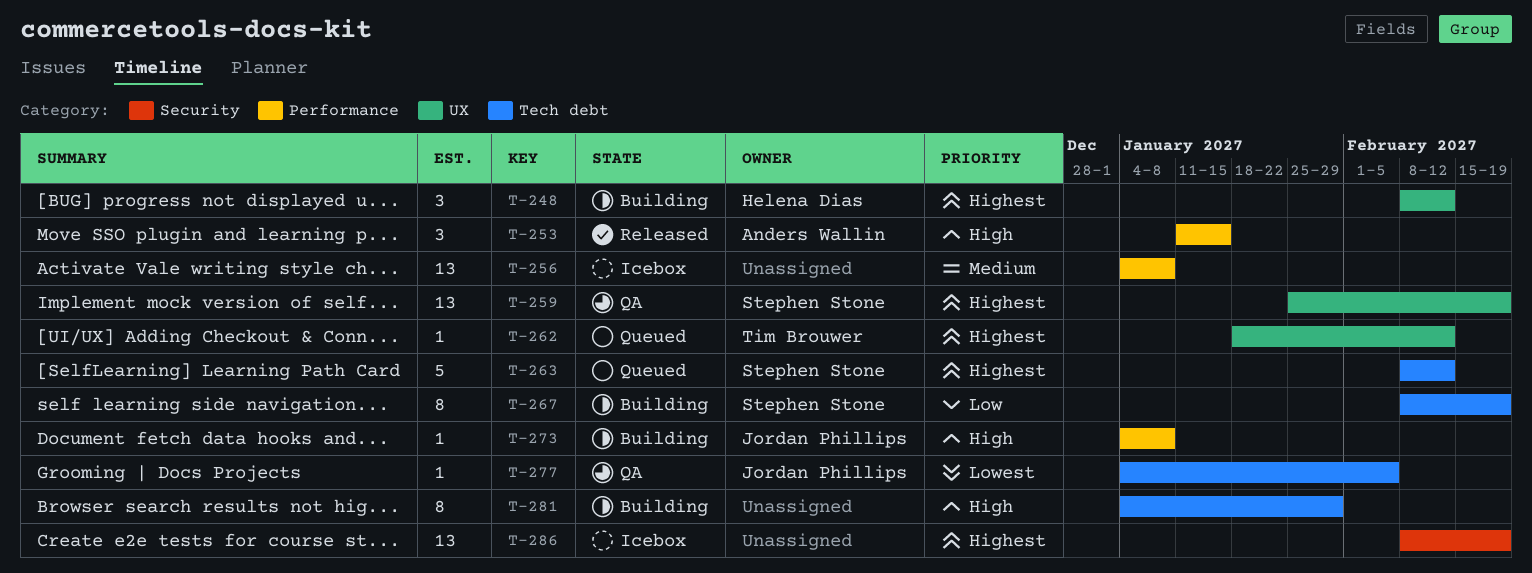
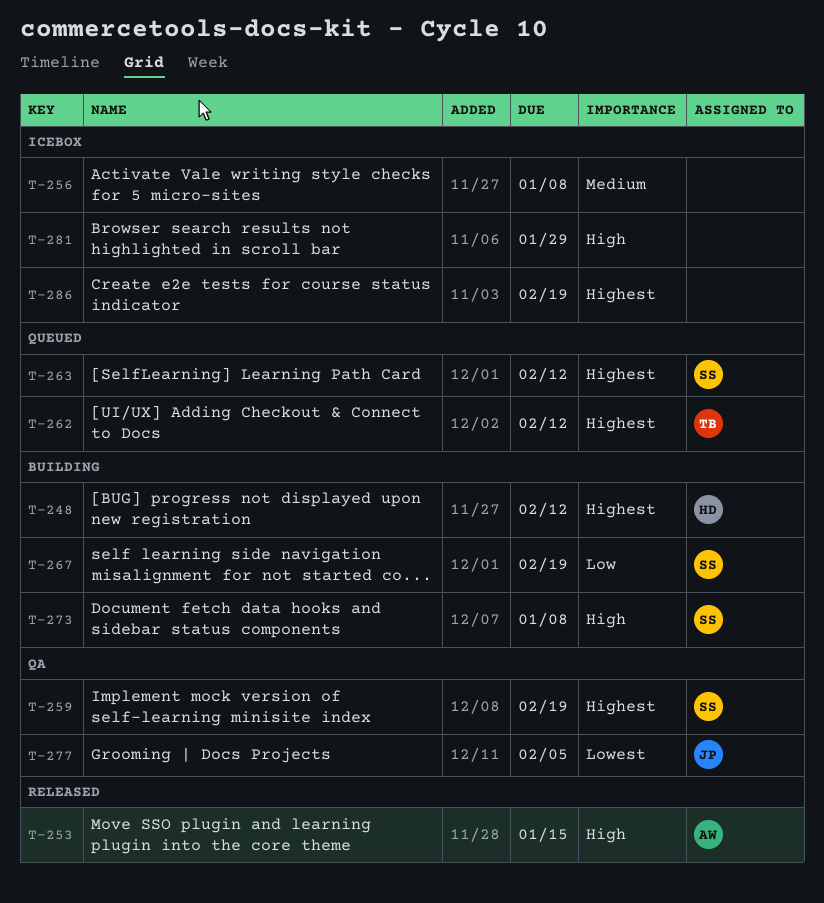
T-273, owner: Jordan Phillips -> Stephen Stone
T-281, status: Building -> Icebox

